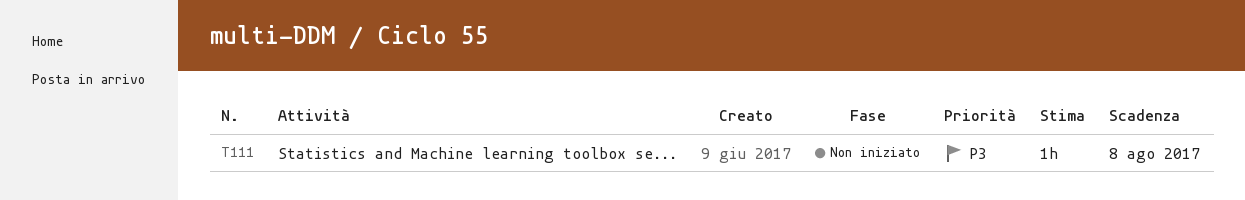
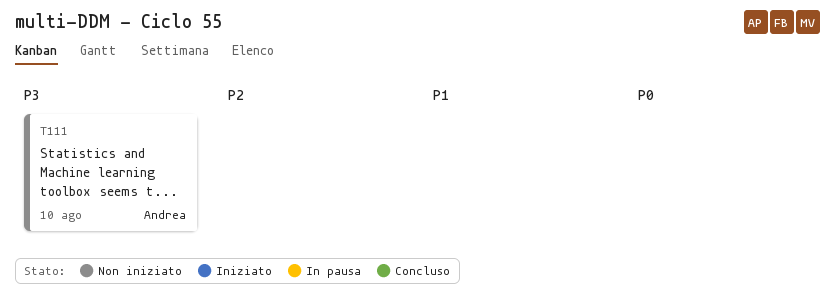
T111, due: Aug 8 -> Aug 10

